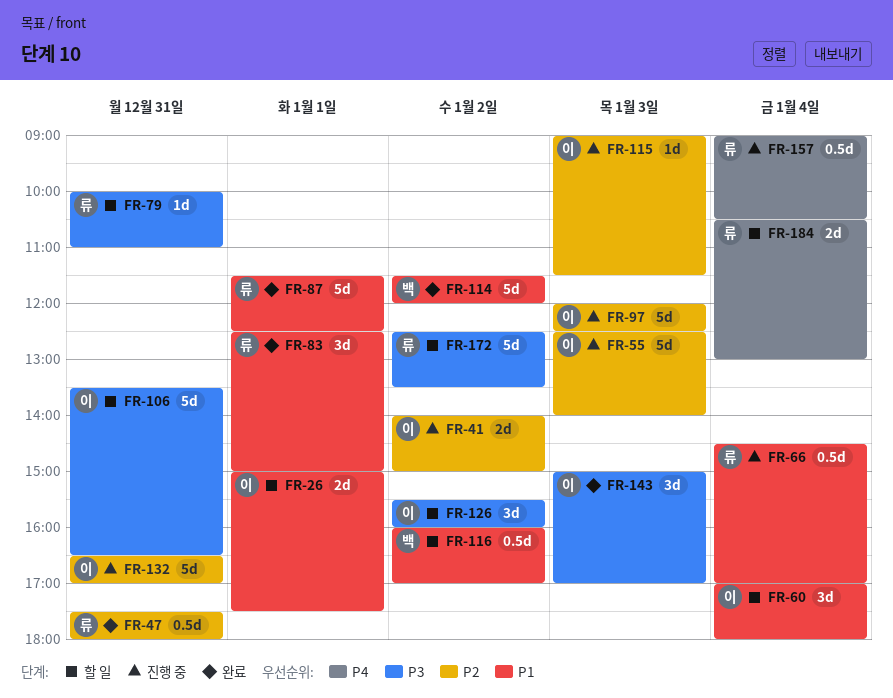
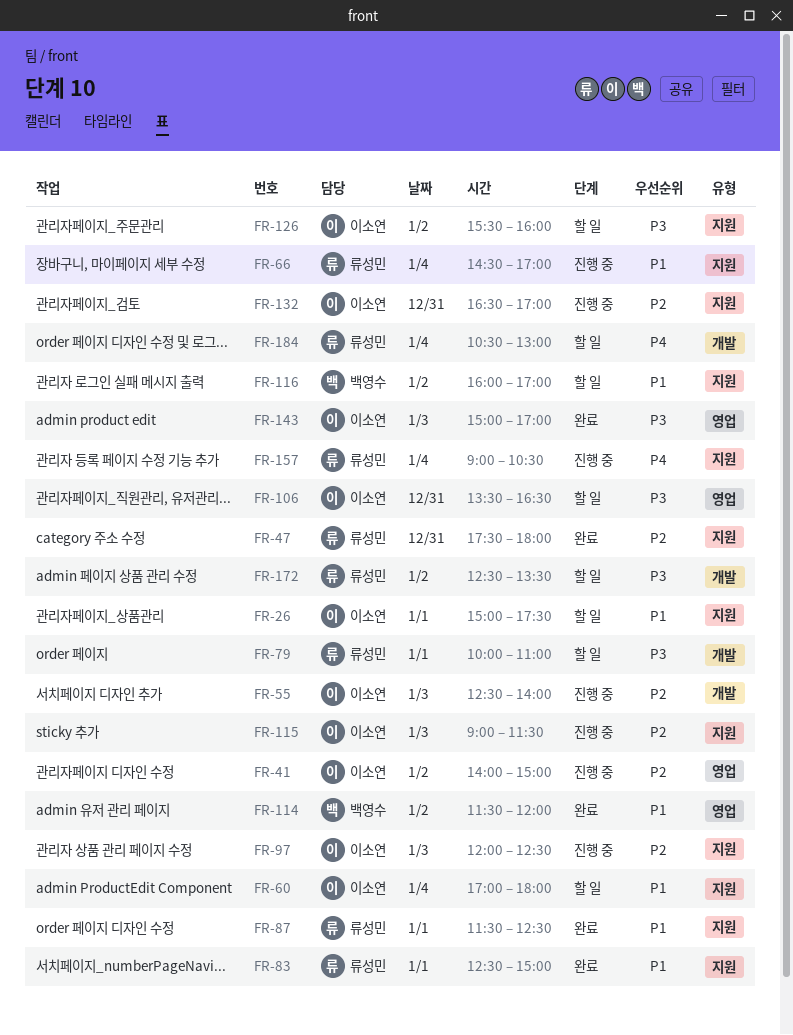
FR-79, day: Dec 31 -> Jan 1

